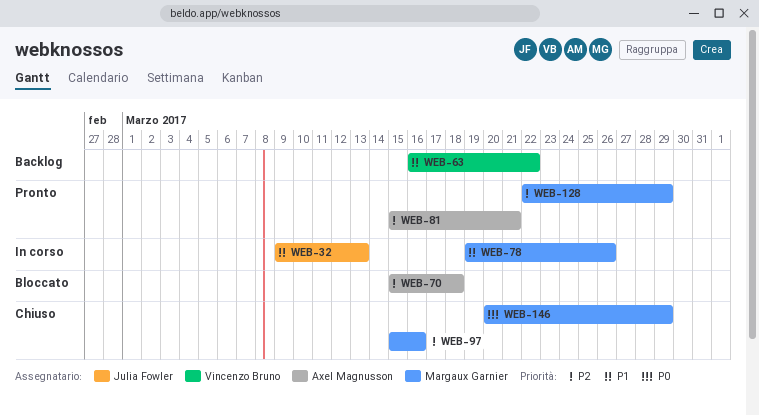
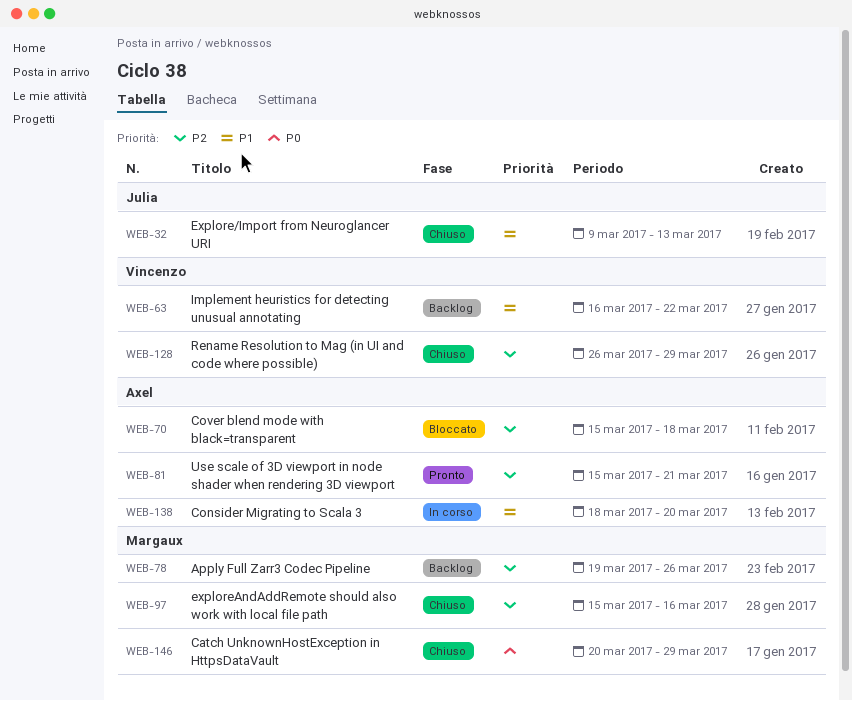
WEB-32, status: In corso -> Chiuso
WEB-78, status: In corso -> Backlog
WEB-78, priority: P1 -> P2
WEB-128, status: Pronto -> Chiuso
WEB-128, owner: Margaux Garnier -> Vincenzo Bruno
WEB-128, start: Mar 22 -> Mar 26
WEB-138: none -> present

